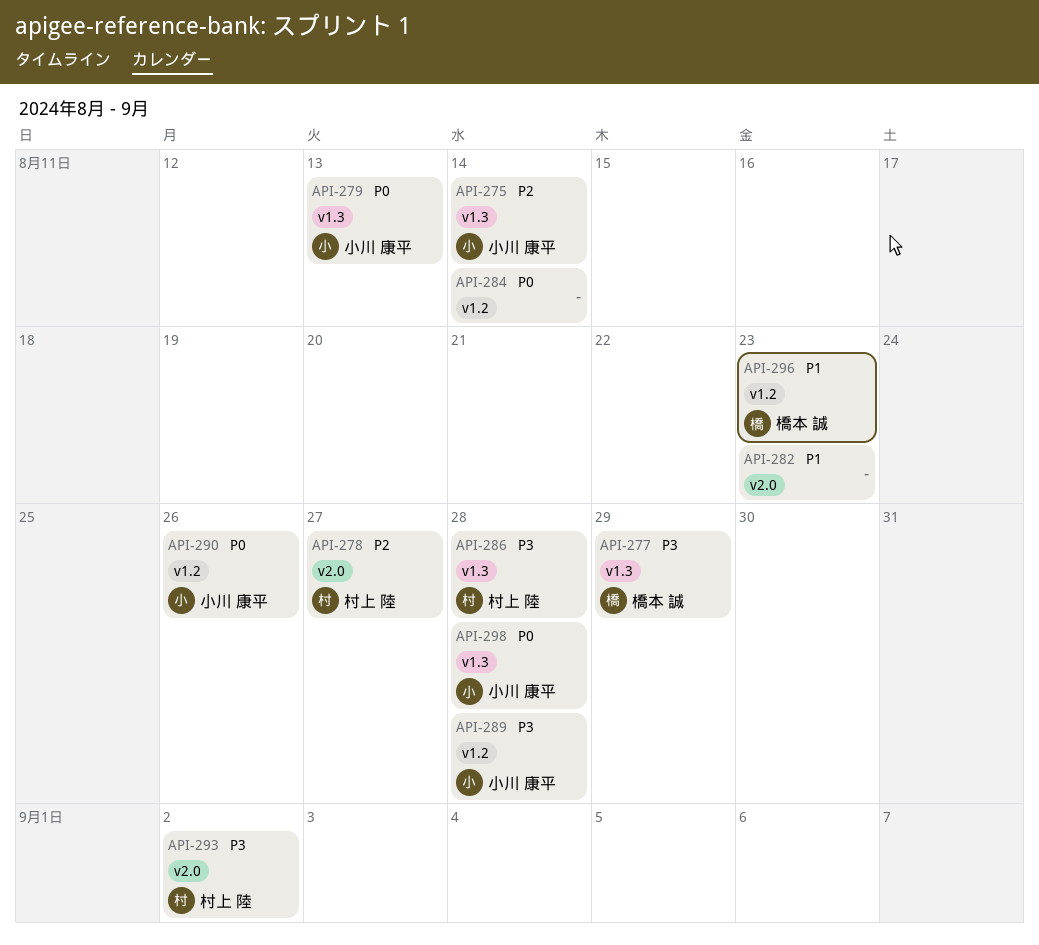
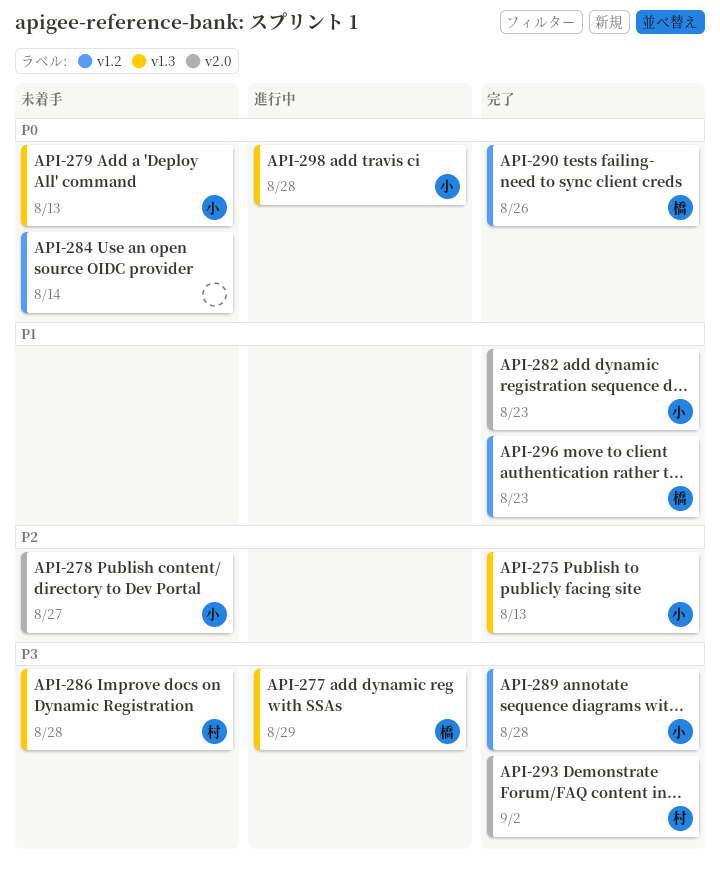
API-275, due: Aug 14 -> Aug 13
API-278, owner: 村上 陸 -> 小川 康平
API-282, owner: none -> 小川 康平
API-290, owner: 小川 康平 -> 橋本 誠

